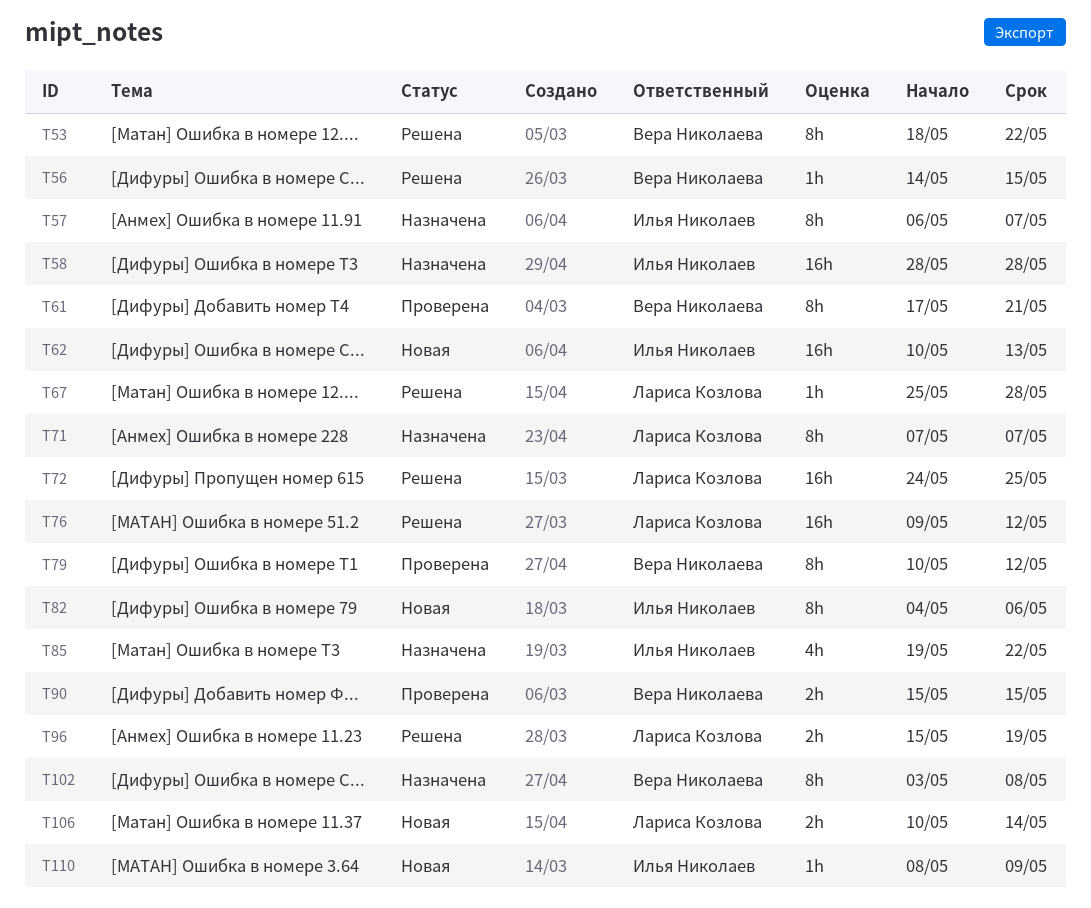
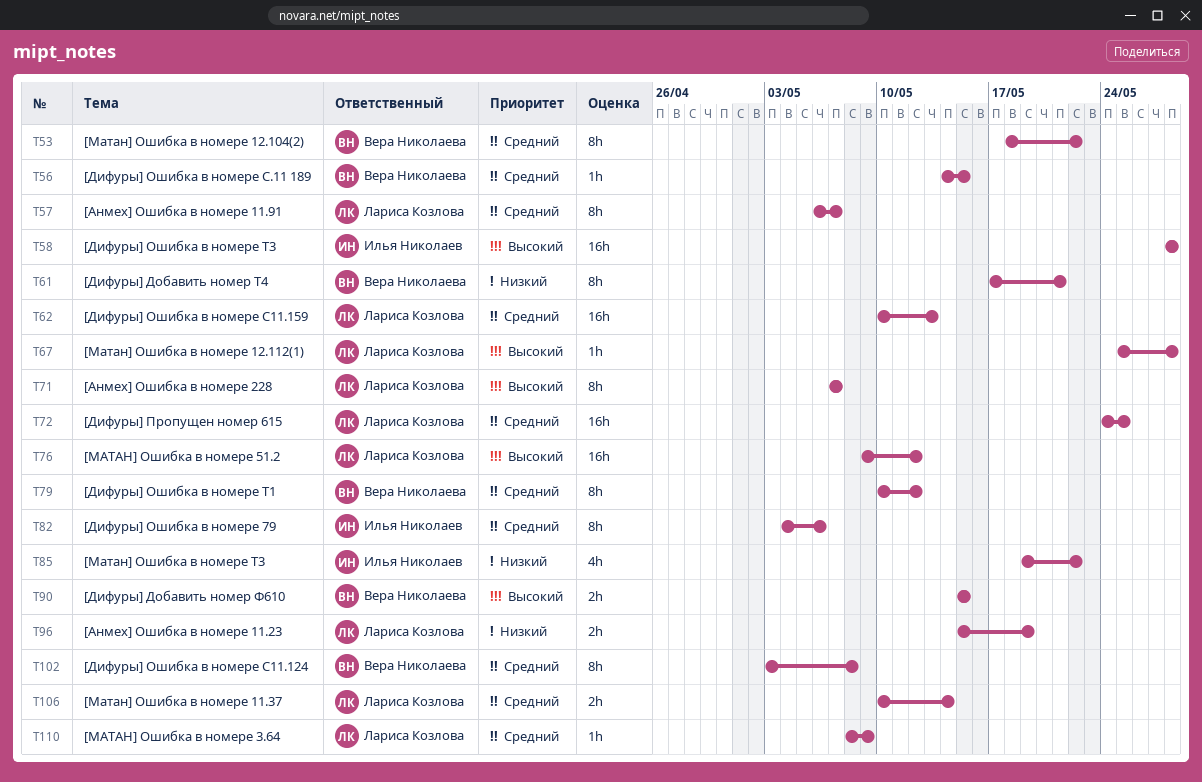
T57, owner: Илья Николаев -> Лариса Козлова
T62, owner: Илья Николаев -> Лариса Козлова
T110, owner: Илья Николаев -> Лариса Козлова

